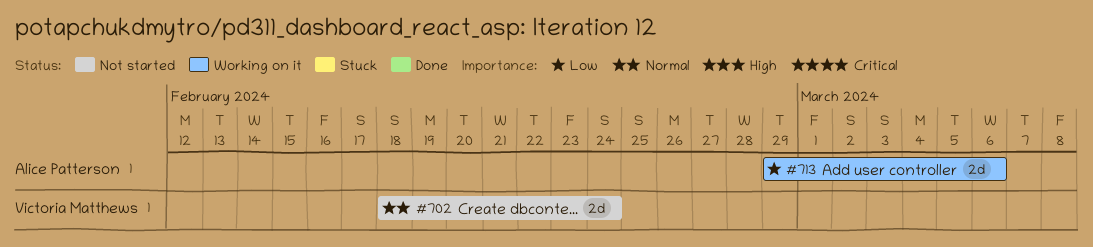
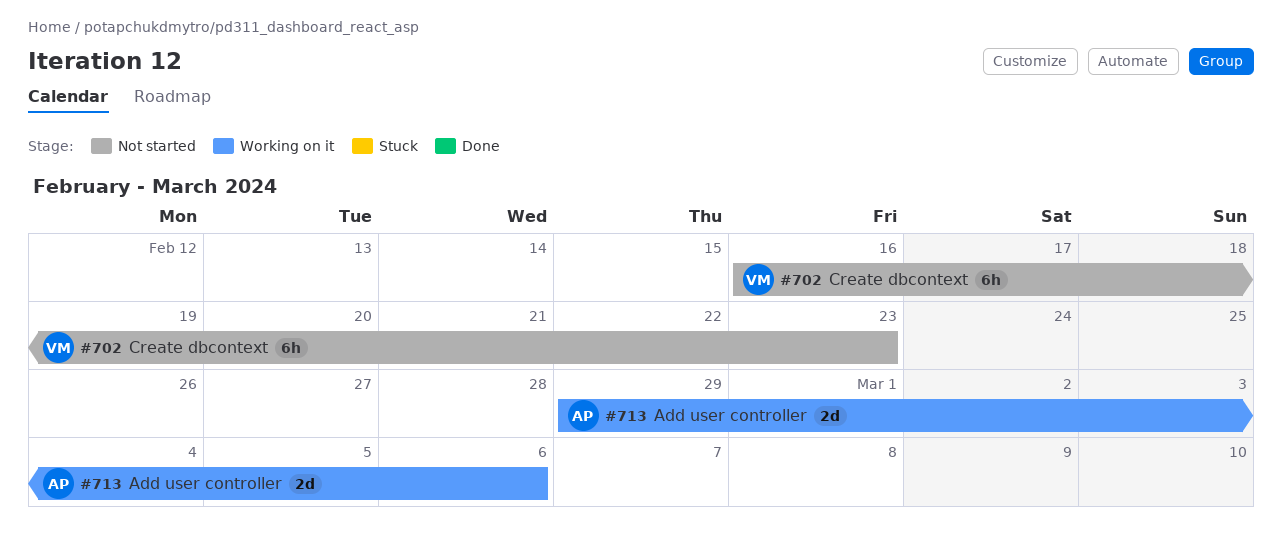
#702, estimate: 2d -> 6h
#702, start: Feb 18 -> Feb 16
#702, due: Feb 24 -> Feb 23

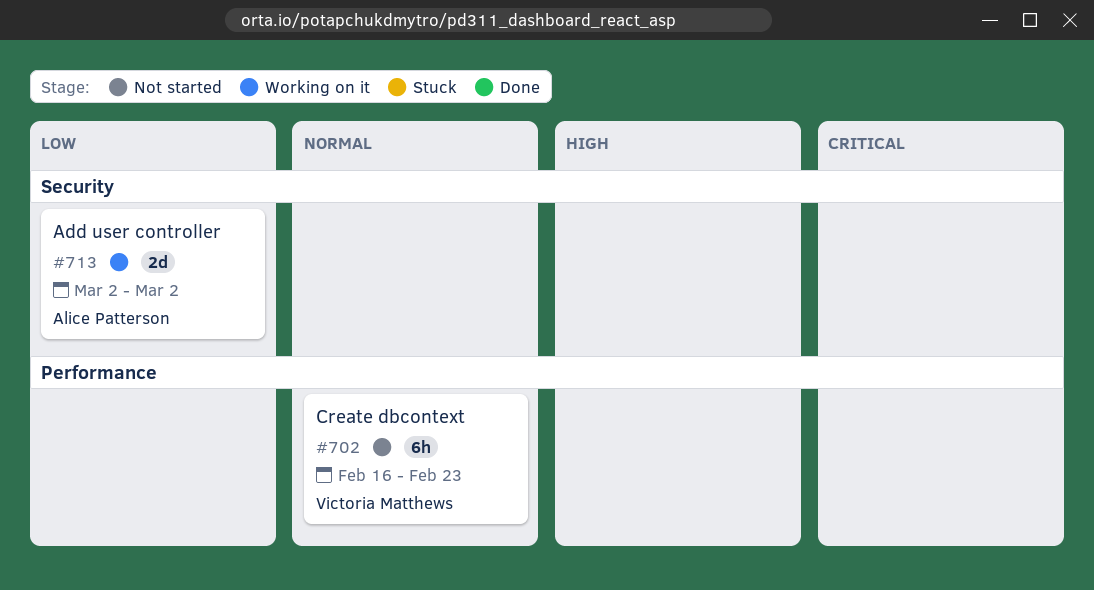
#713, start: Feb 29 -> Mar 2
#713, due: Mar 6 -> Mar 2

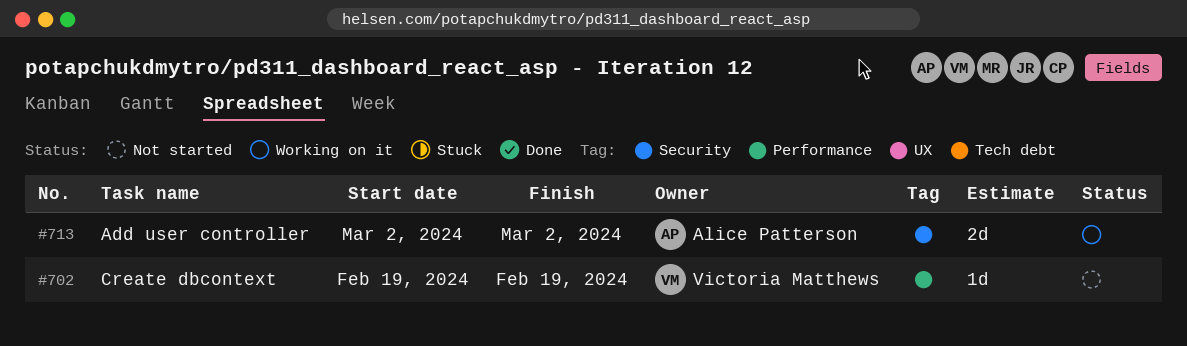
#702, estimate: 6h -> 1d
#702, start: Feb 16 -> Feb 19
#702, due: Feb 23 -> Feb 19

